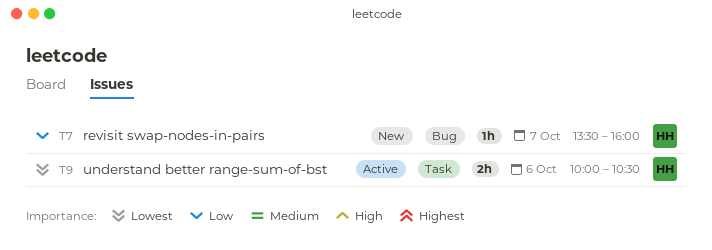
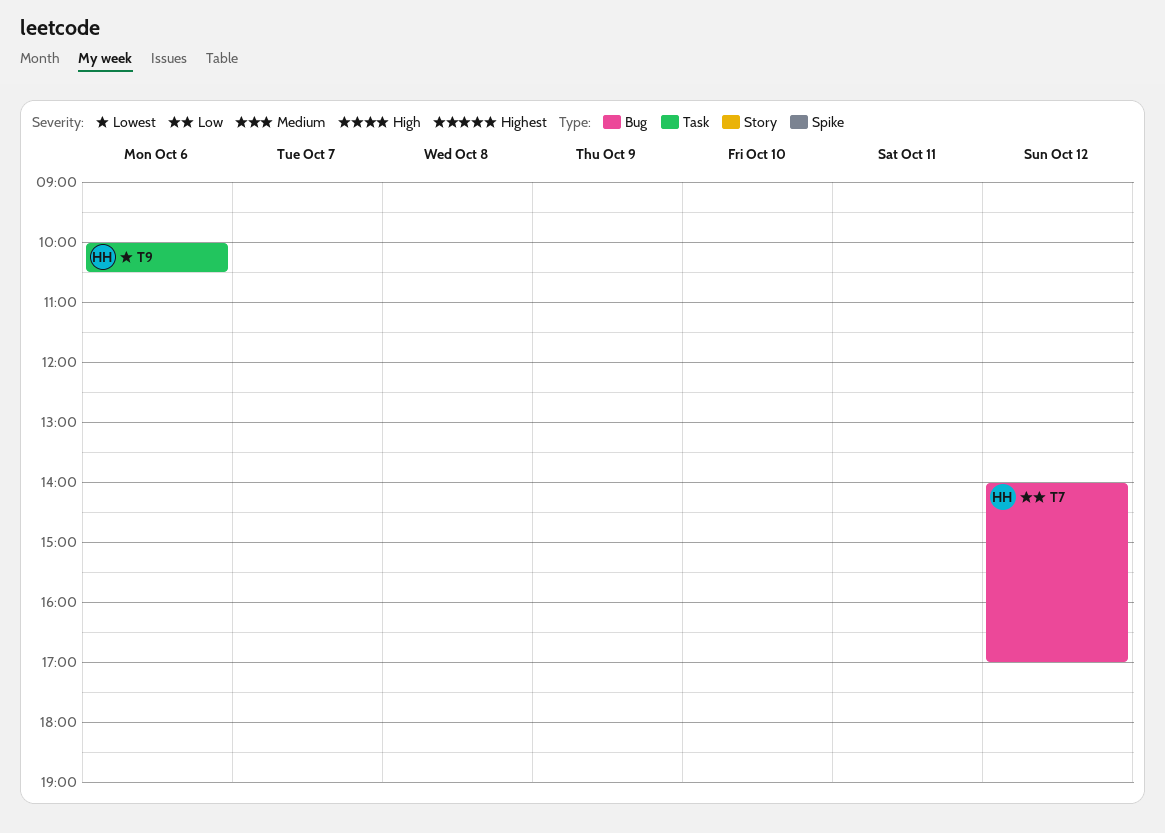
T7, day: Oct 7 -> Oct 12
T7, begins: 13:30 -> 14:00
T7, ends: 16:00 -> 17:00

